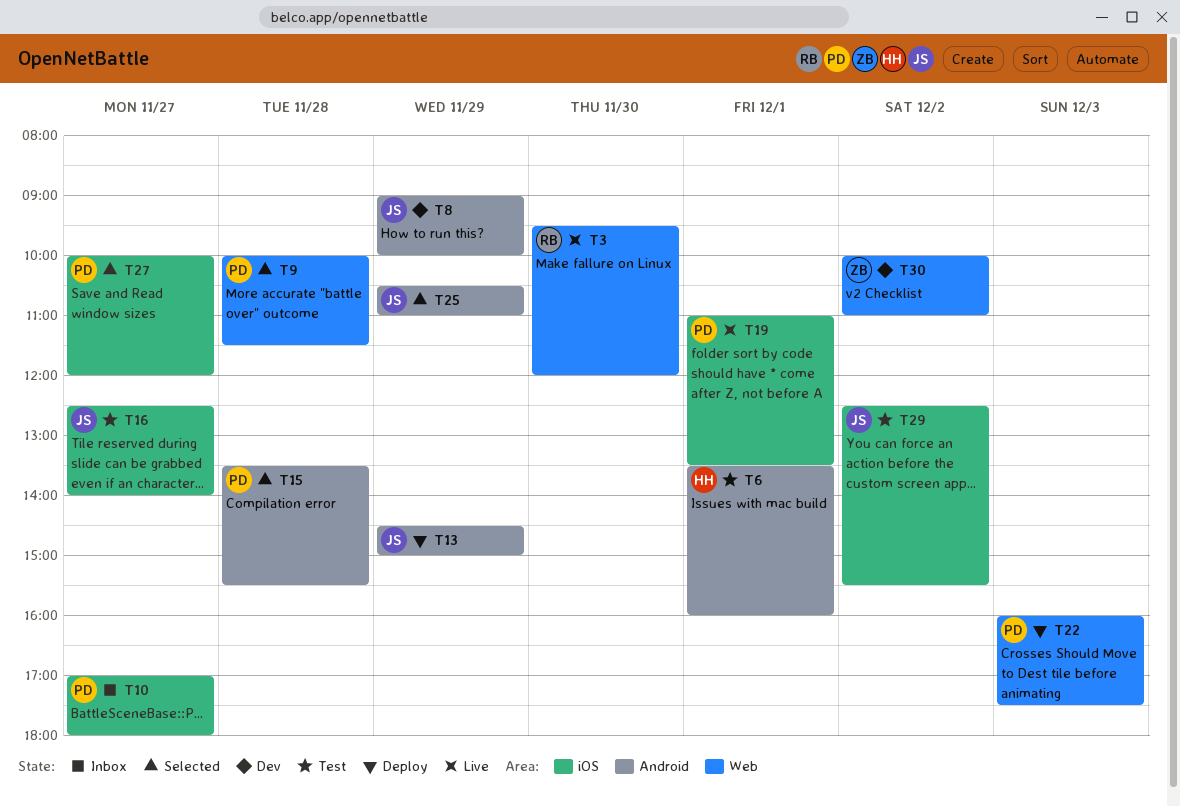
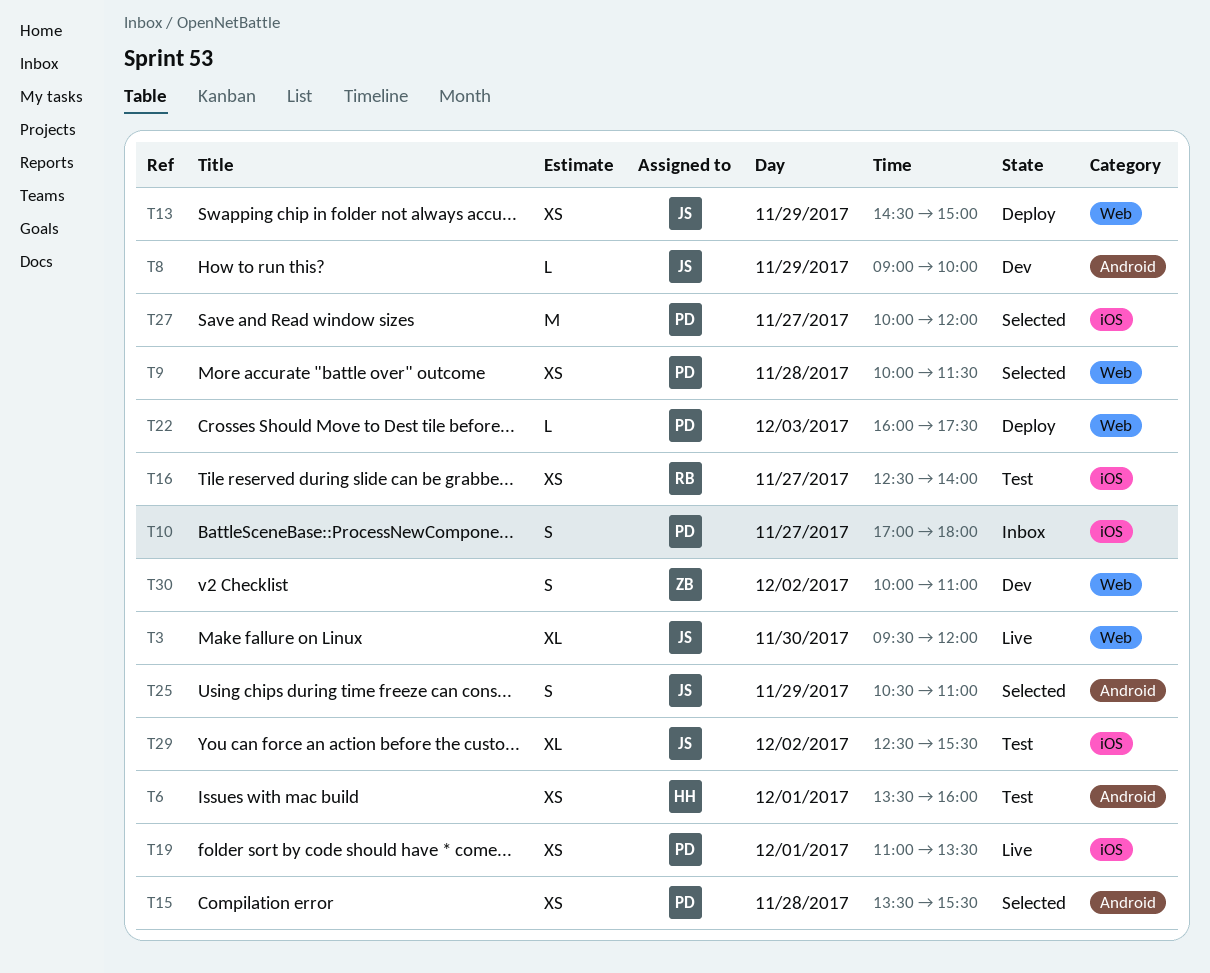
T3, owner: RB -> JS
T13, label: Android -> Web
T16, owner: JS -> RB

